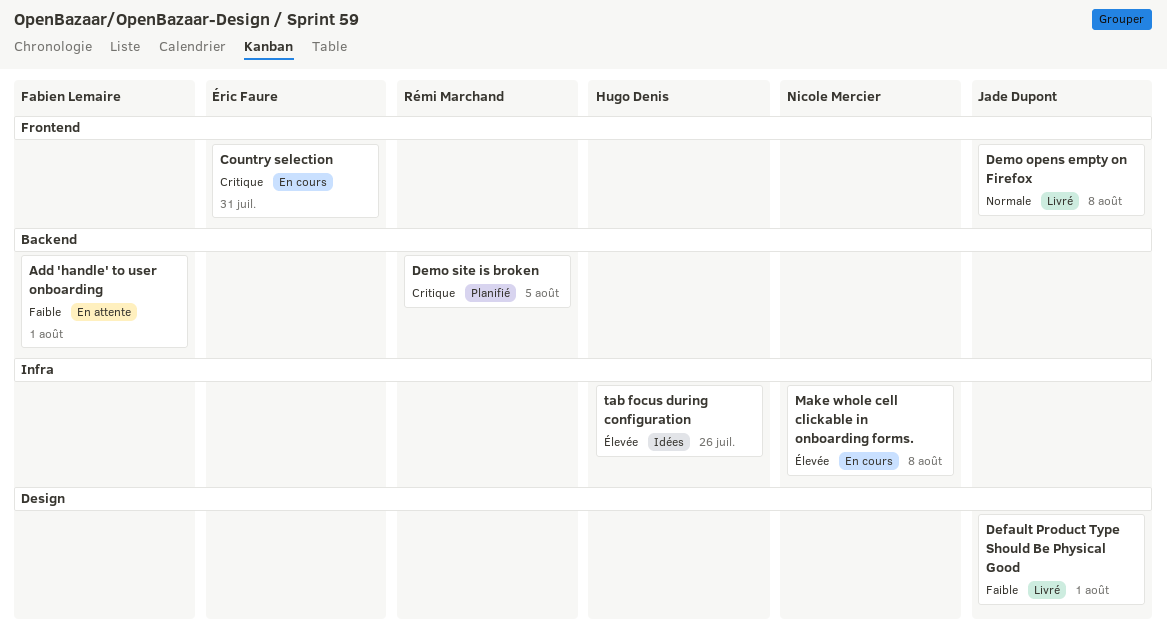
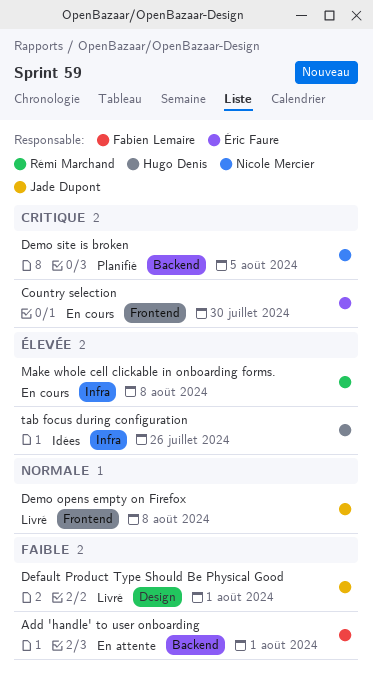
Country selection, due: Jul 31 -> Jul 30
Demo site is broken, owner: Rémi Marchand -> Nicole Mercier
Make whole cell clickable in onboarding forms., owner: Nicole Mercier -> Rémi Marchand

